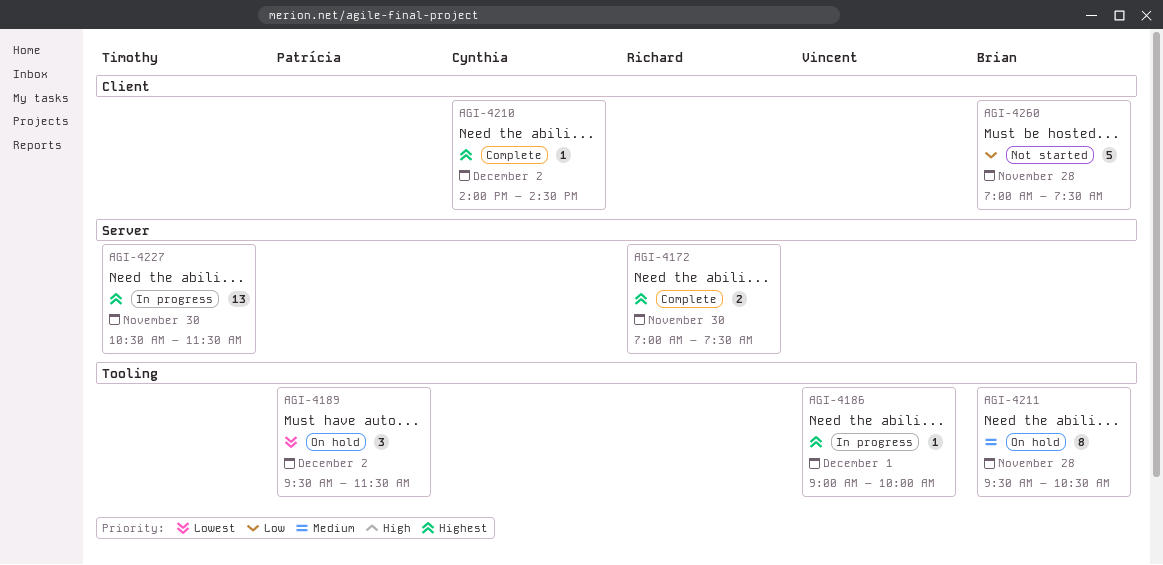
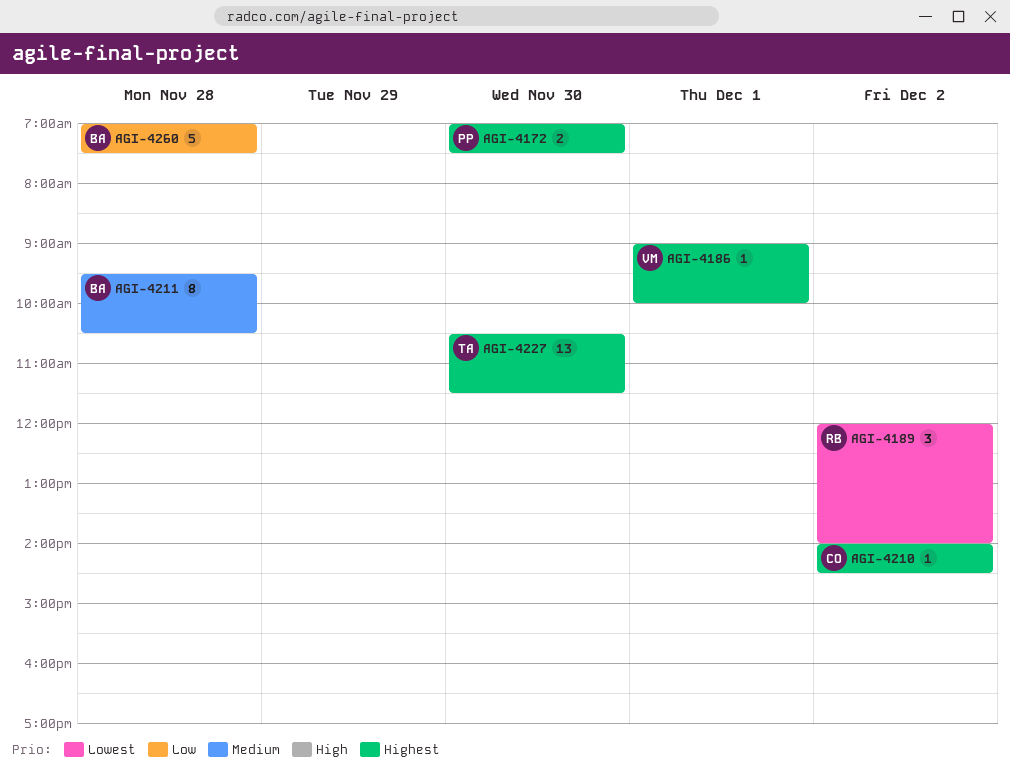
AGI-4172, owner: Richard -> Patrícia
AGI-4189, owner: Patrícia -> Richard
AGI-4189, begins: 09:30 -> 12:00
AGI-4189, ends: 11:30 -> 14:00

